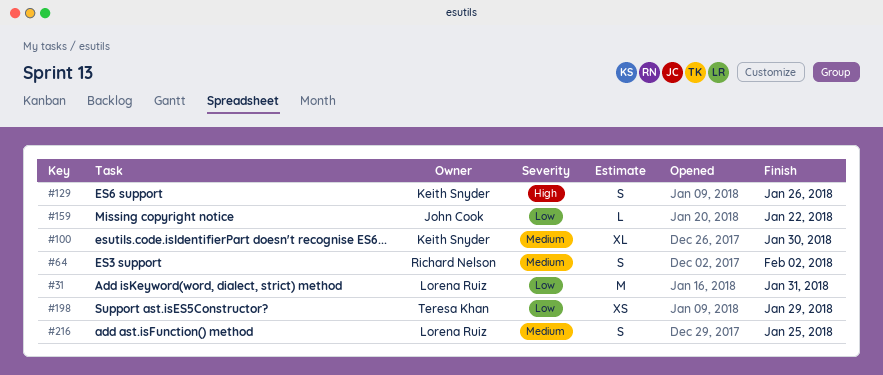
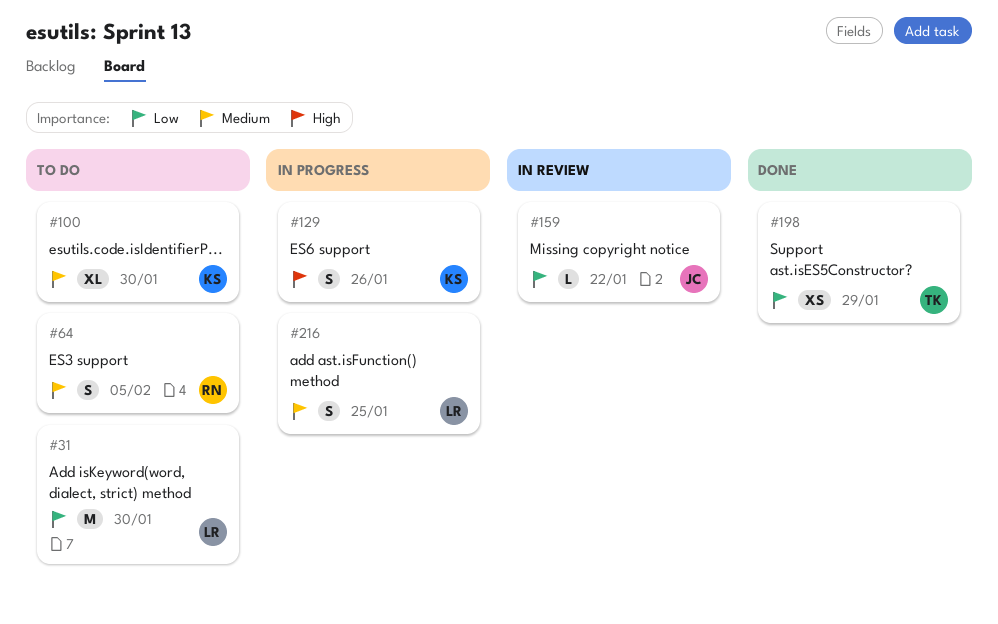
#31, due: Jan 31 -> Jan 30
#64, due: Feb 2 -> Feb 5

